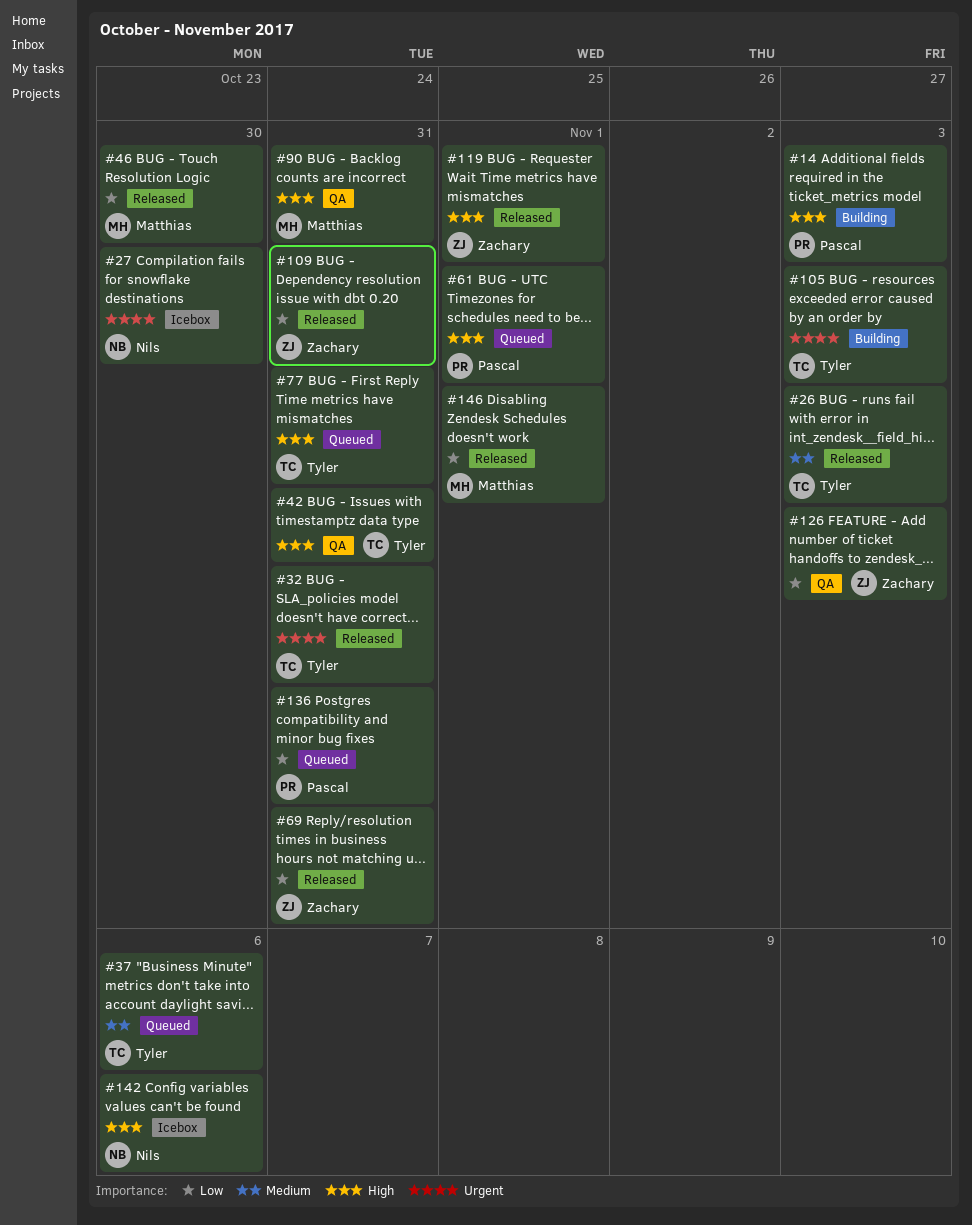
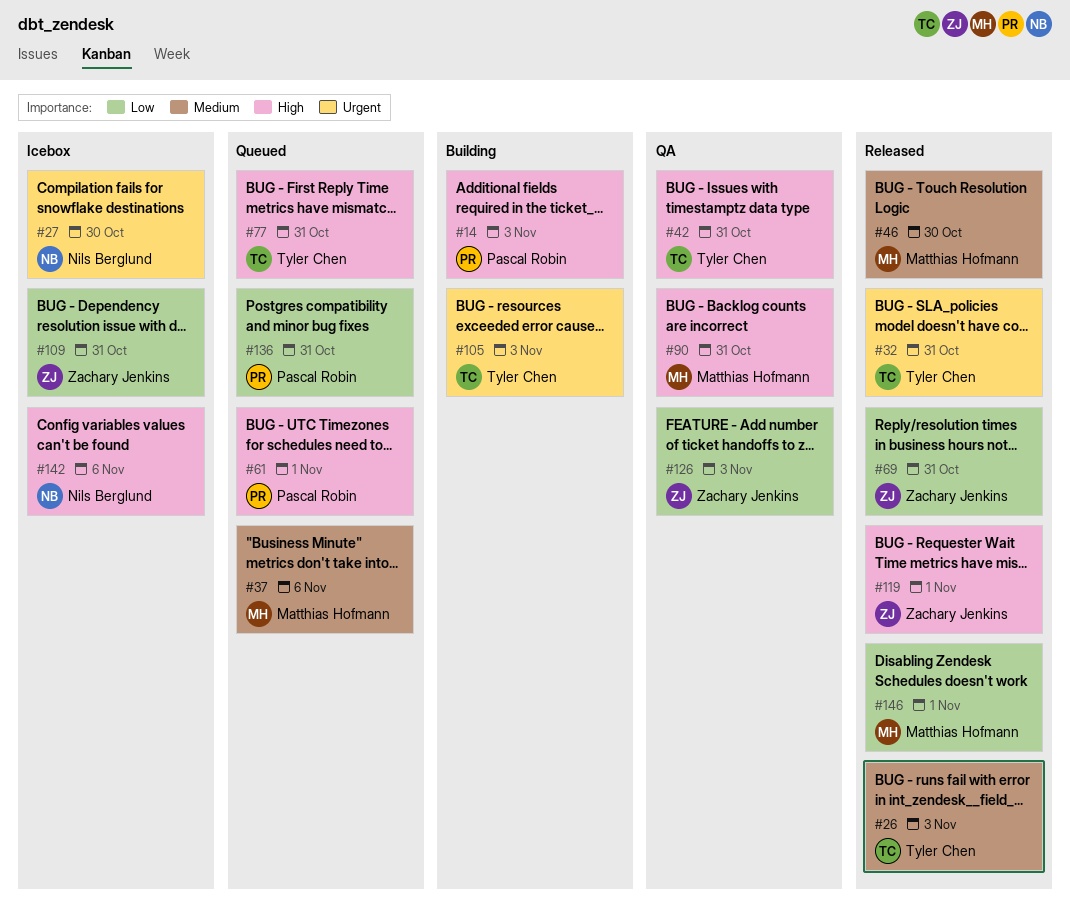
#37, owner: Tyler Chen -> Matthias Hofmann
#46, priority: Low -> Medium
#109, status: Released -> Icebox

